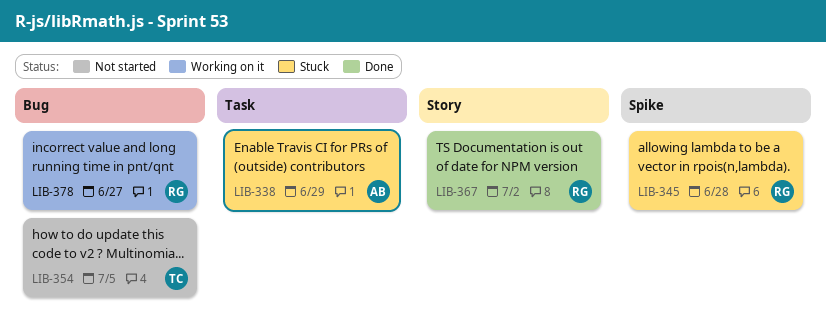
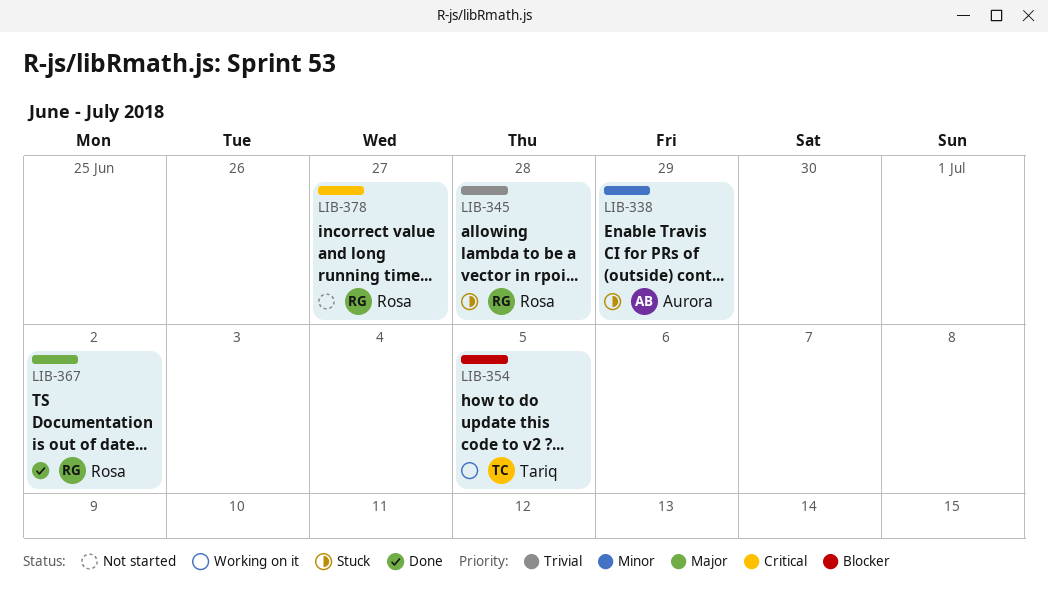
LIB-354, status: Not started -> Working on it
LIB-378, status: Working on it -> Not started

